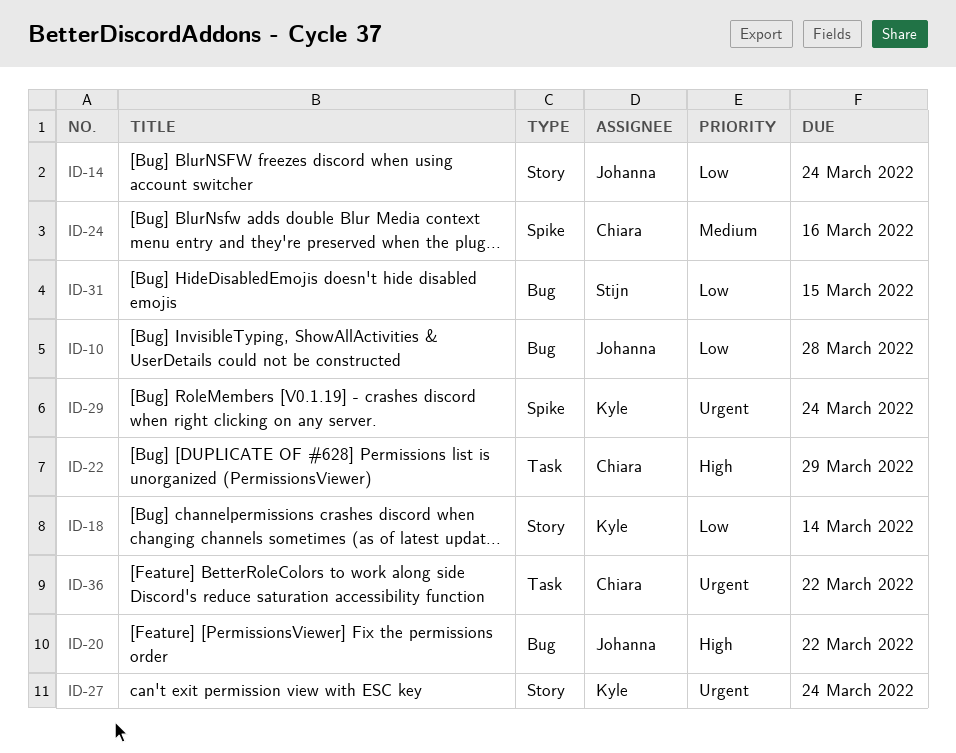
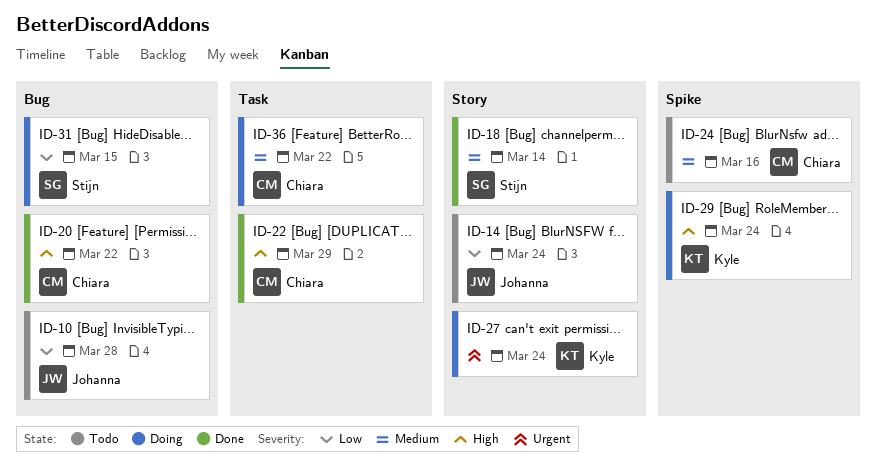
ID-18, owner: Kyle -> Stijn
ID-18, priority: Low -> Medium
ID-20, owner: Johanna -> Chiara
ID-29, priority: Urgent -> High
ID-36, priority: Urgent -> Medium

